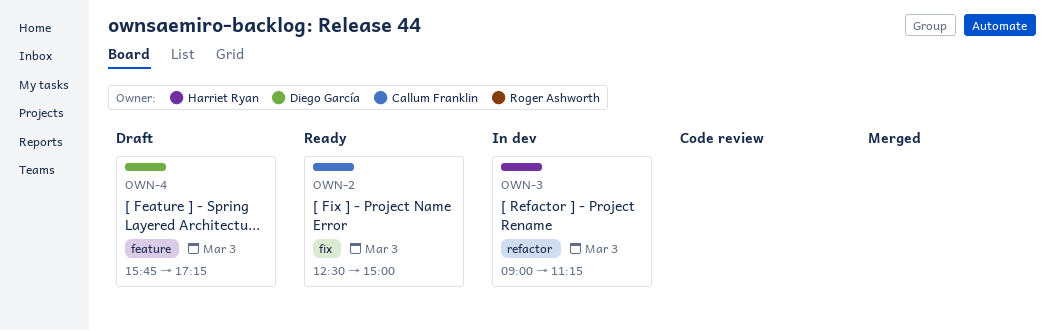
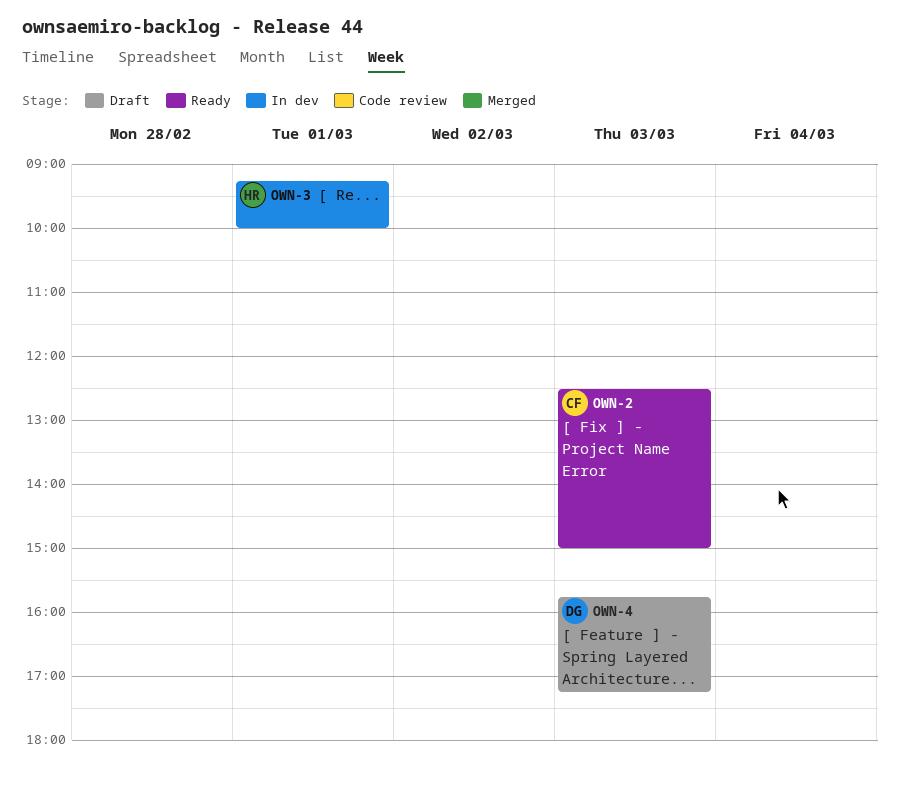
OWN-3, day: Mar 3 -> Mar 1
OWN-3, begins: 09:00 -> 09:15
OWN-3, ends: 11:15 -> 10:00

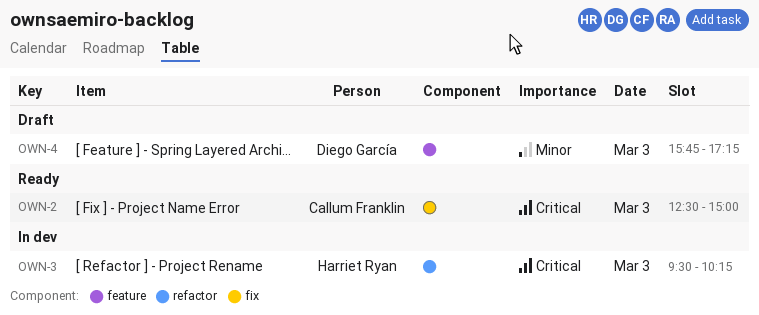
OWN-3, day: Mar 1 -> Mar 3
OWN-3, begins: 09:15 -> 09:30
OWN-3, ends: 10:00 -> 10:15

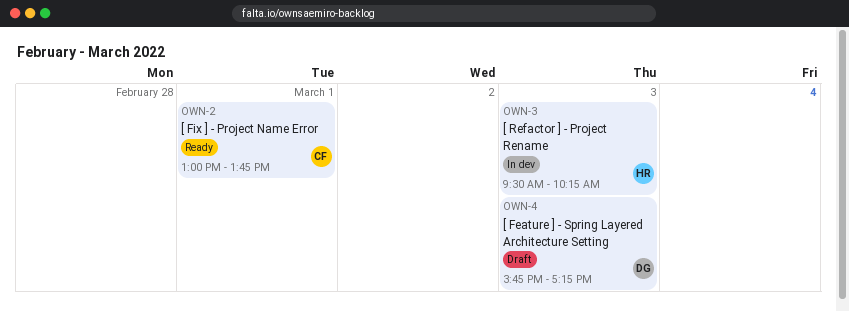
OWN-2, day: Mar 3 -> Mar 1
OWN-2, begins: 12:30 -> 13:00
OWN-2, ends: 15:00 -> 13:45

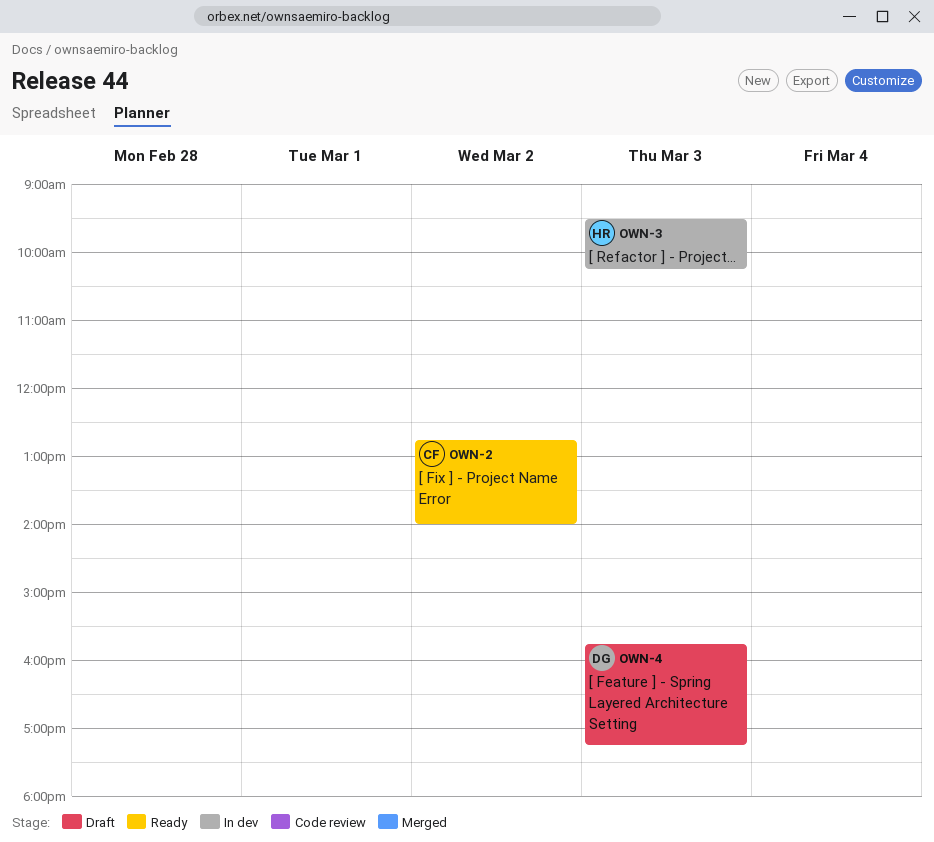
OWN-2, day: Mar 1 -> Mar 2
OWN-2, begins: 13:00 -> 12:45
OWN-2, ends: 13:45 -> 14:00

